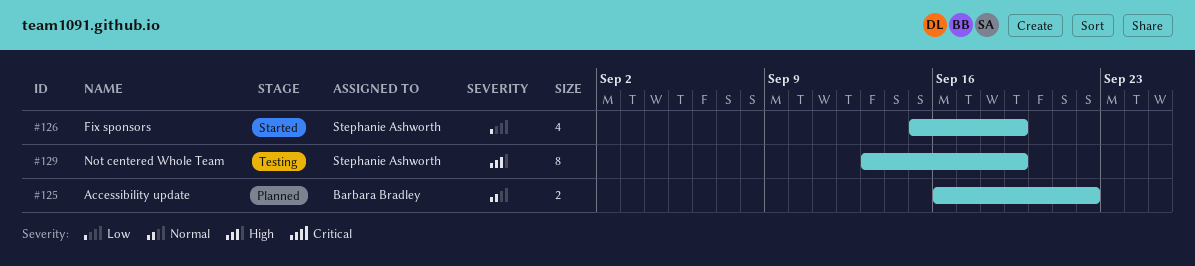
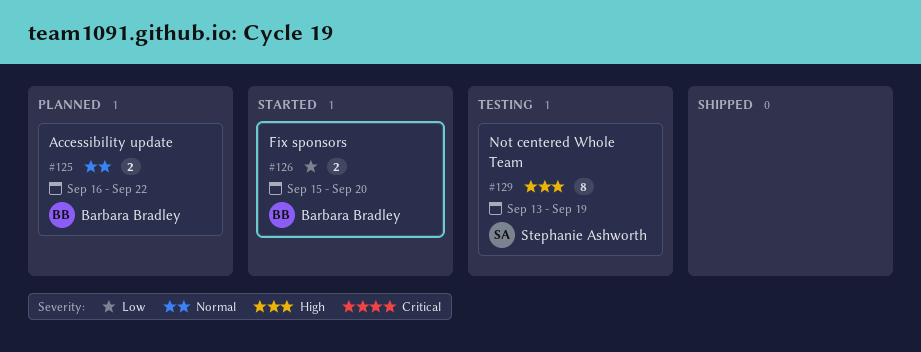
#126, owner: Stephanie Ashworth -> Barbara Bradley
#126, estimate: 4 -> 2
#126, due: Sep 19 -> Sep 20

